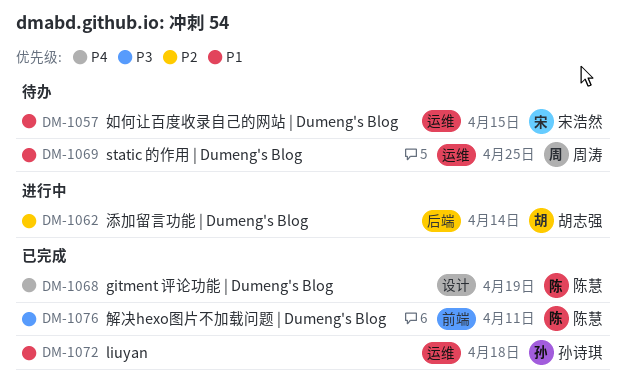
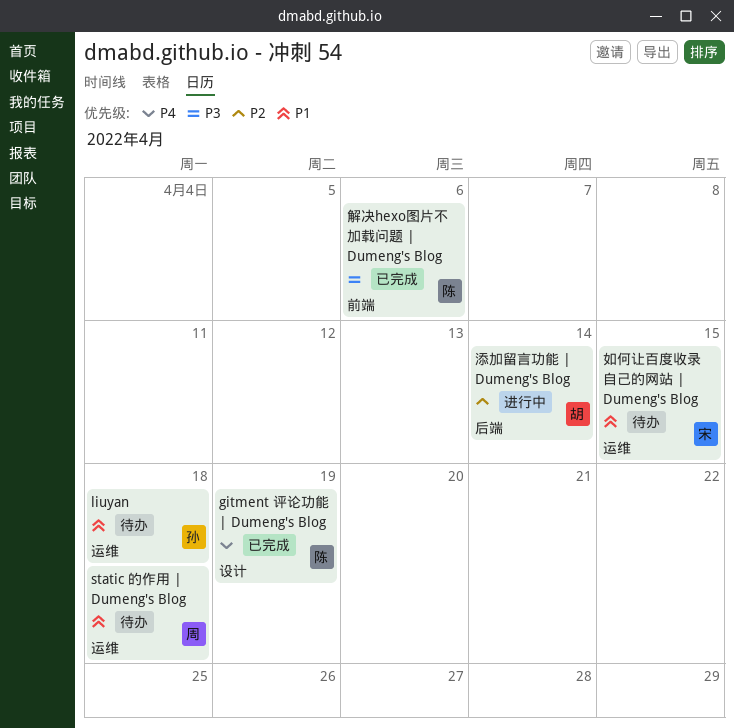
liuyan, status: 已完成 -> 待办
static 的作用 | Dumeng's Blog, due: Apr 25 -> Apr 18
解决hexo图片不加载问题 | Dumeng's Blog, due: Apr 11 -> Apr 6

